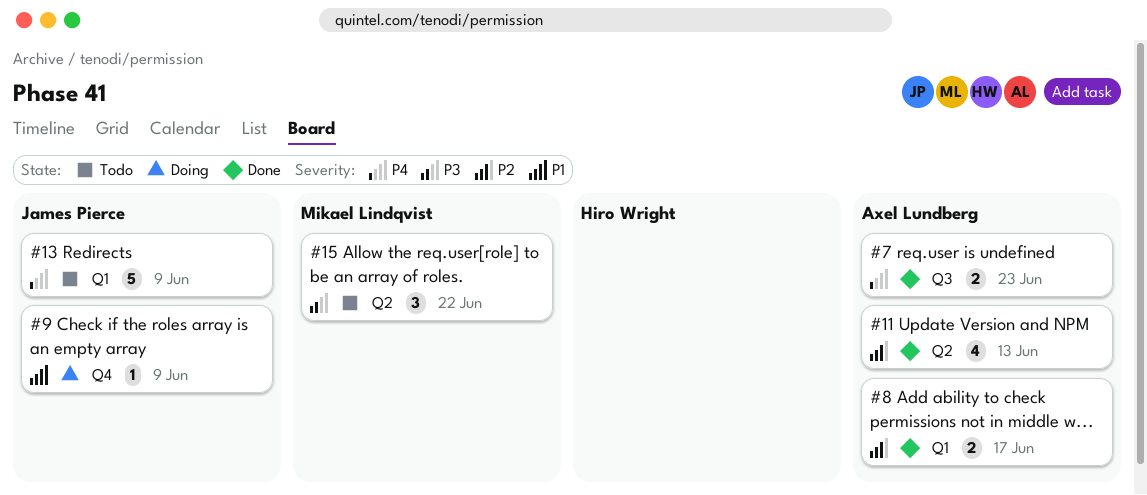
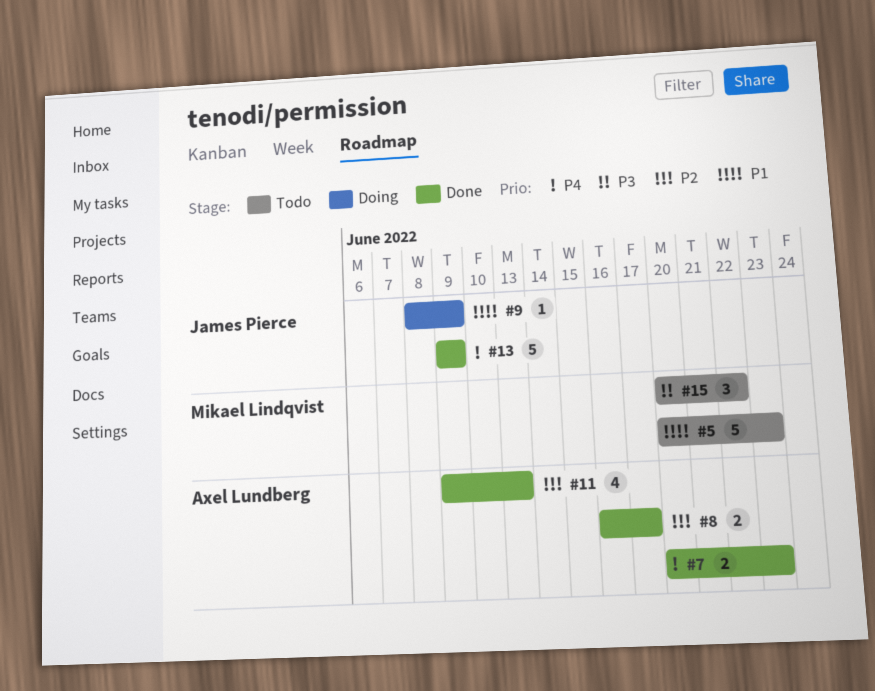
#5: none -> present
#13, status: Todo -> Done

